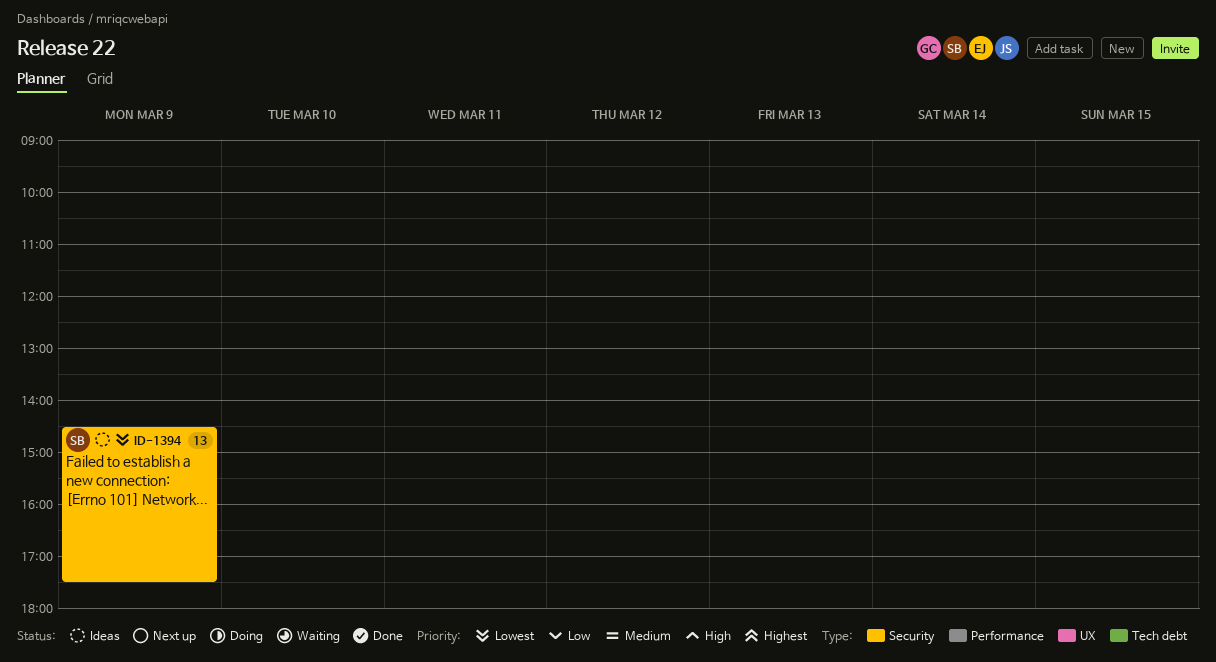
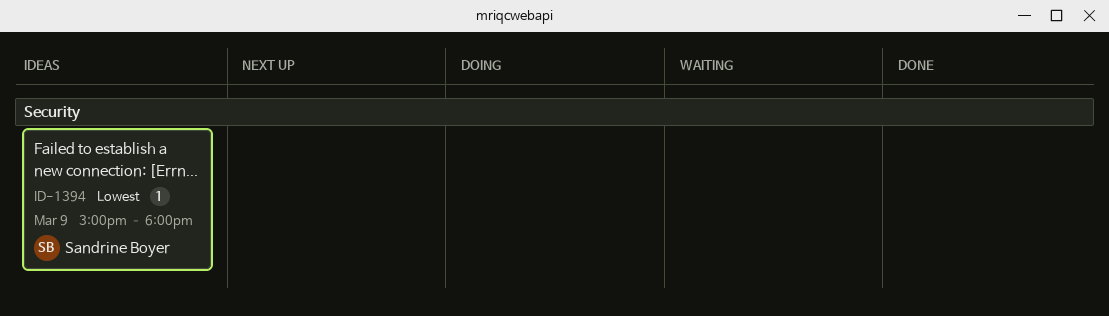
ID-1394, estimate: 13 -> 1
ID-1394, begins: 14:30 -> 15:00
ID-1394, ends: 17:30 -> 18:00

